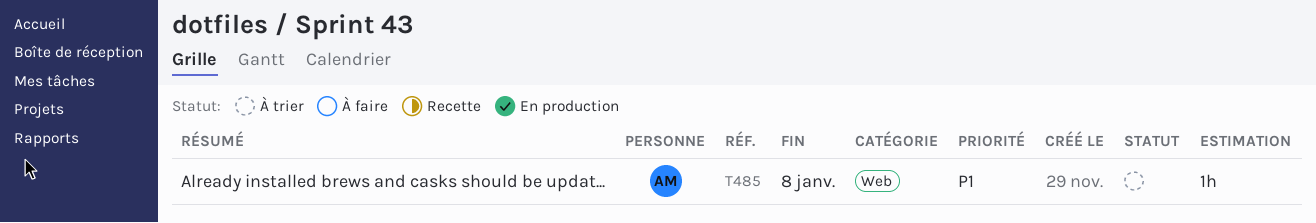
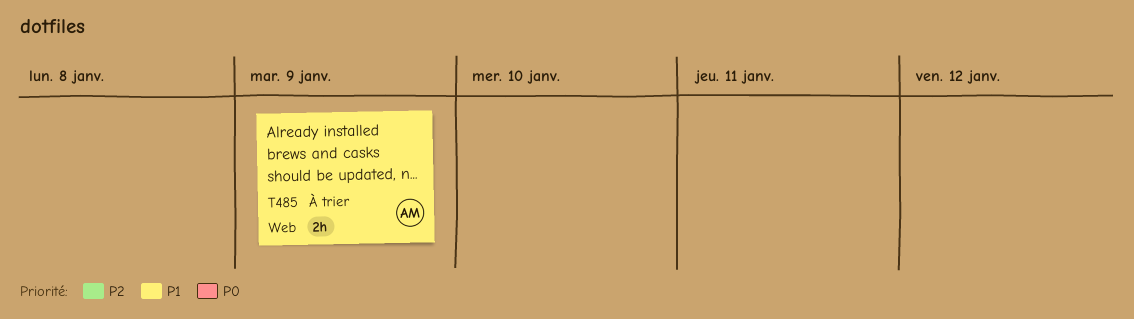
T485, estimate: 1h -> 2h
T485, due: Jan 8 -> Jan 9

